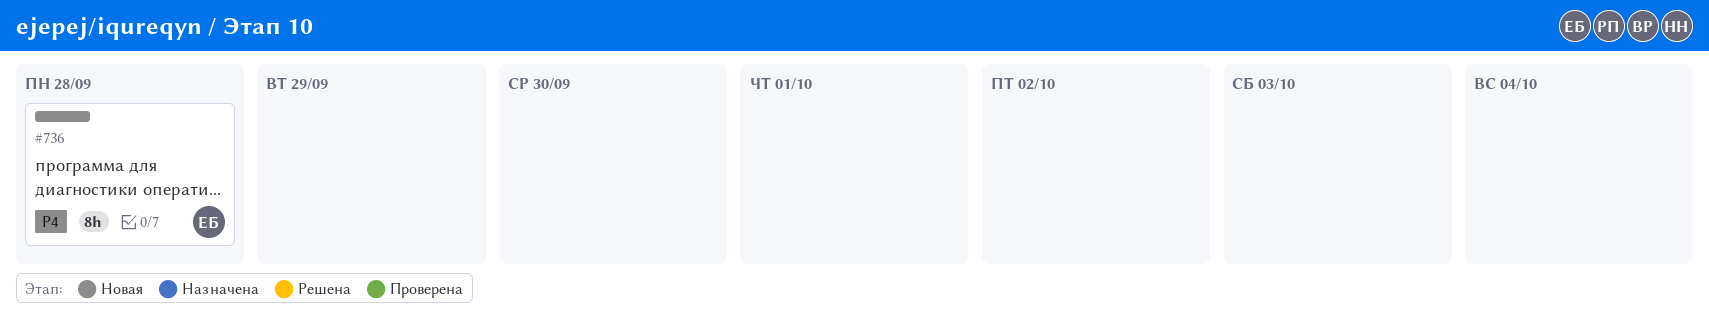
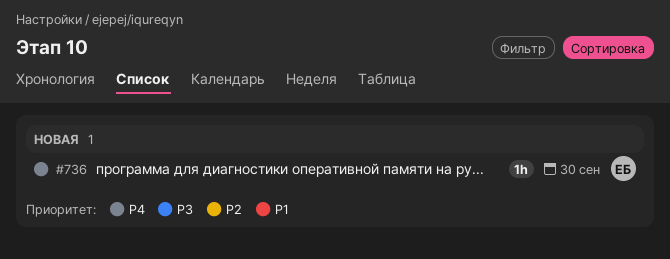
#736, estimate: 8h -> 1h
#736, due: Sep 28 -> Sep 30

